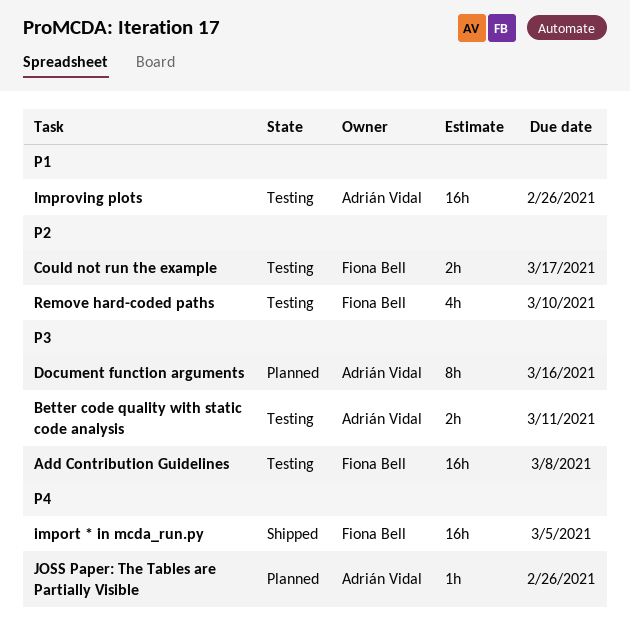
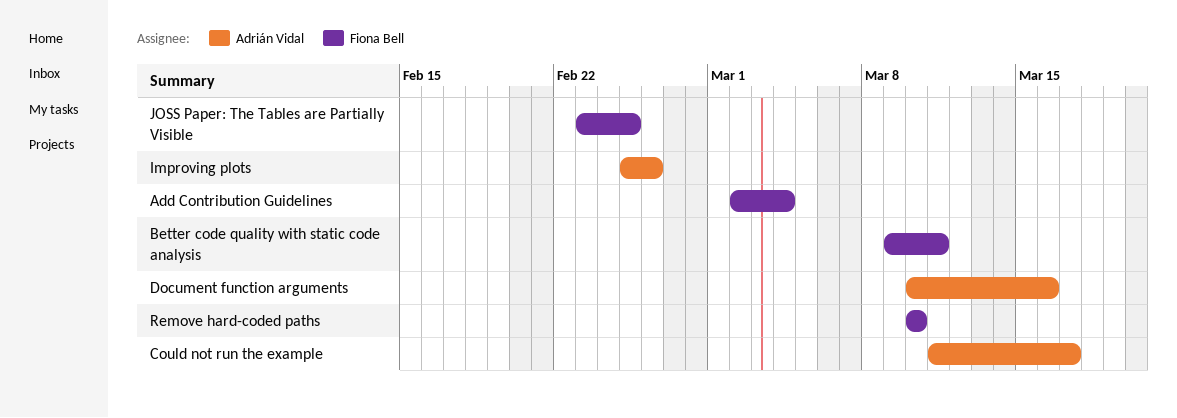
Add Contribution Guidelines, due: Mar 8 -> Mar 4
Better code quality with static code analysis, owner: Adrián Vidal -> Fiona Bell
Could not run the example, owner: Fiona Bell -> Adrián Vidal
import * in mcda_run.py: present -> none
JOSS Paper: The Tables are Partially Visible, owner: Adrián Vidal -> Fiona Bell
JOSS Paper: The Tables are Partially Visible, due: Feb 26 -> Feb 25

